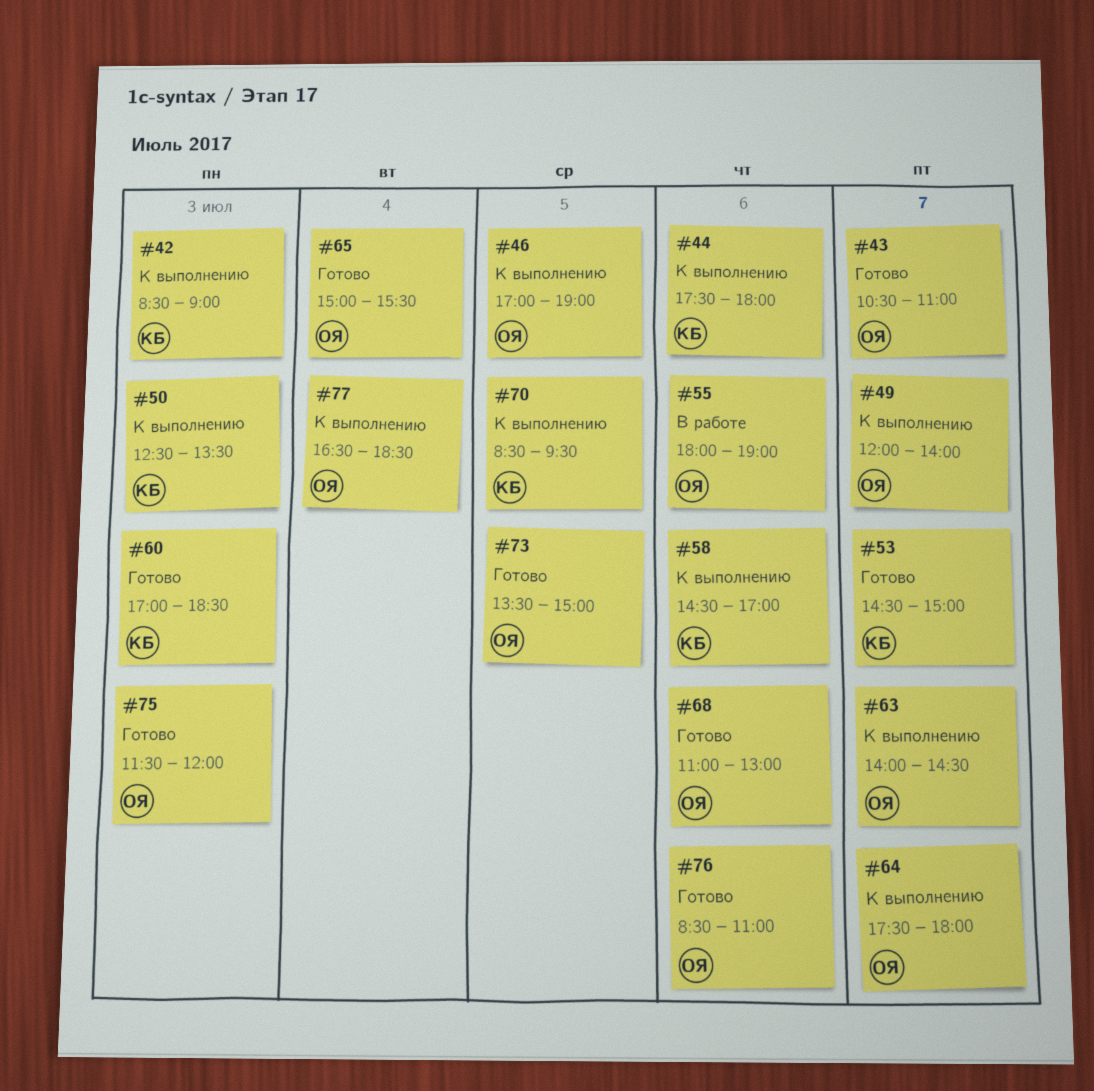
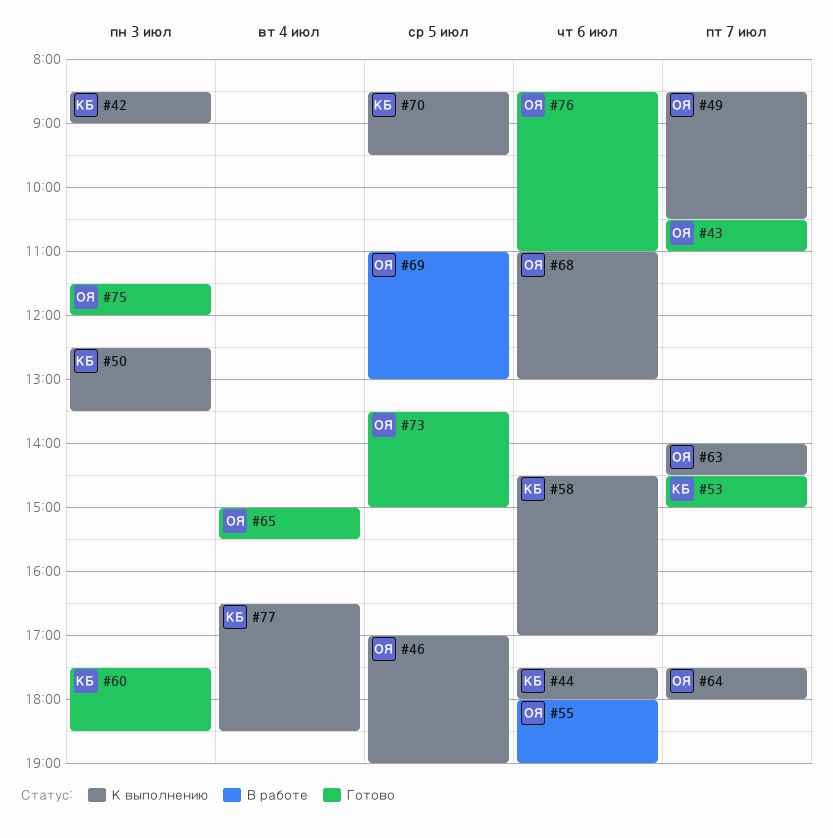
#49, begins: 12:00 -> 08:30
#49, ends: 14:00 -> 10:30
#60, begins: 17:00 -> 17:30
#68, status: Готово -> К выполнению
#69: none -> present
#77, owner: ОЯ -> КБ

